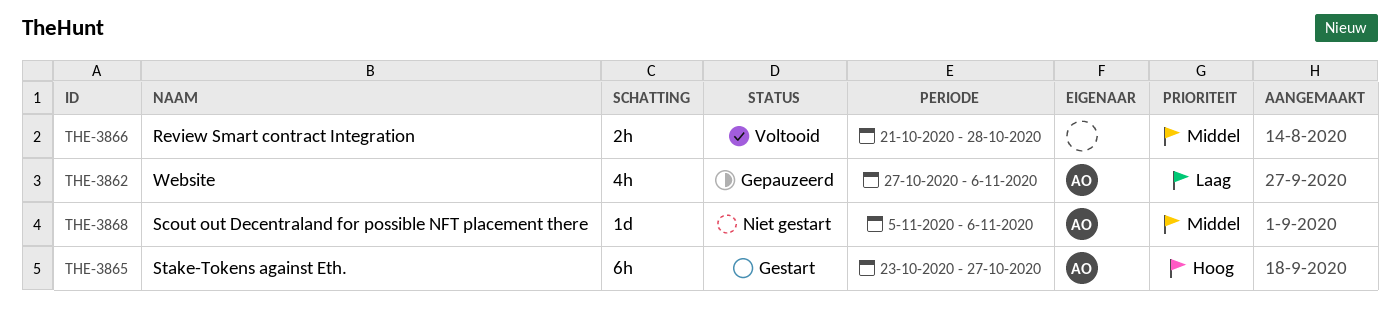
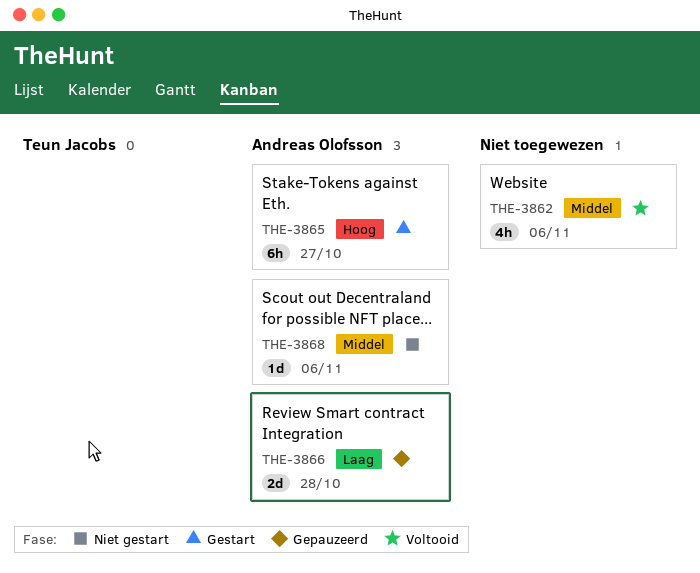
THE-3862, status: Gepauzeerd -> Voltooid
THE-3862, owner: Andreas Olofsson -> none
THE-3862, priority: Laag -> Middel
THE-3866, status: Voltooid -> Gepauzeerd
THE-3866, owner: none -> Andreas Olofsson
THE-3866, priority: Middel -> Laag
THE-3866, estimate: 2h -> 2d

